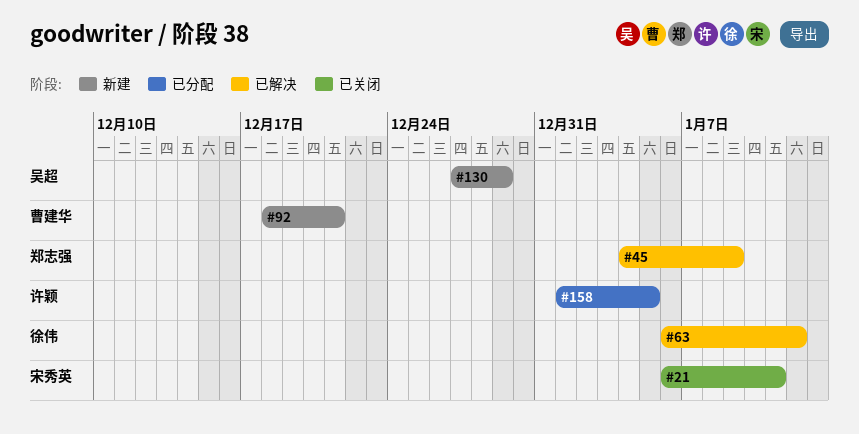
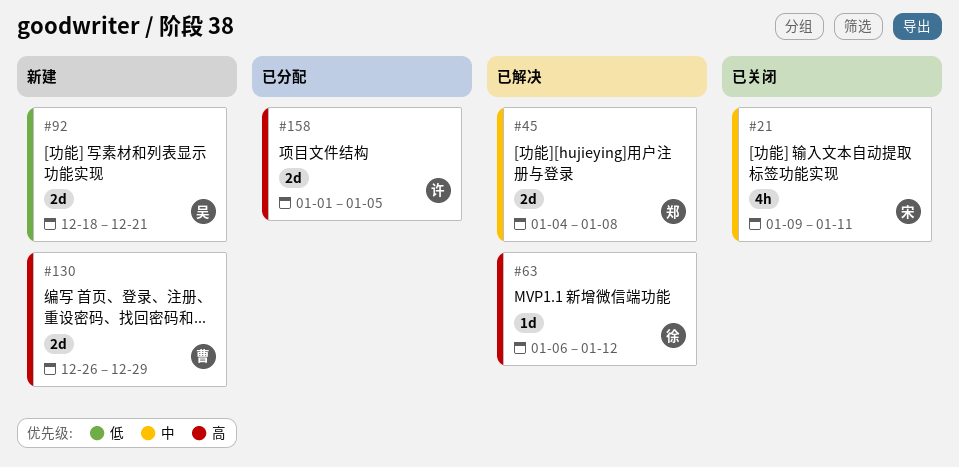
#21, start: Jan 6 -> Jan 9
#45, due: Jan 9 -> Jan 8
#92, owner: 曹建华 -> 吴超
#130, owner: 吴超 -> 曹建华
#130, start: Dec 27 -> Dec 26

